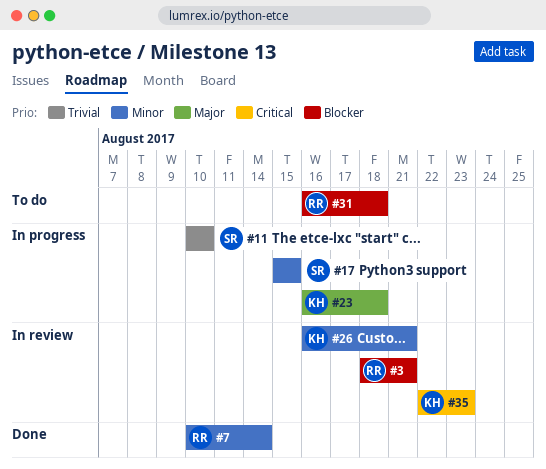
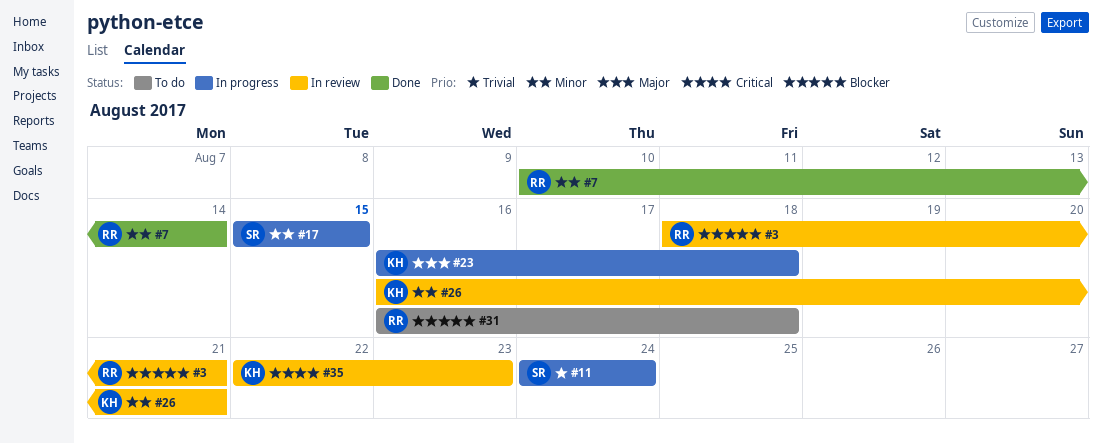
#11, start: Aug 10 -> Aug 24
#11, due: Aug 10 -> Aug 24

